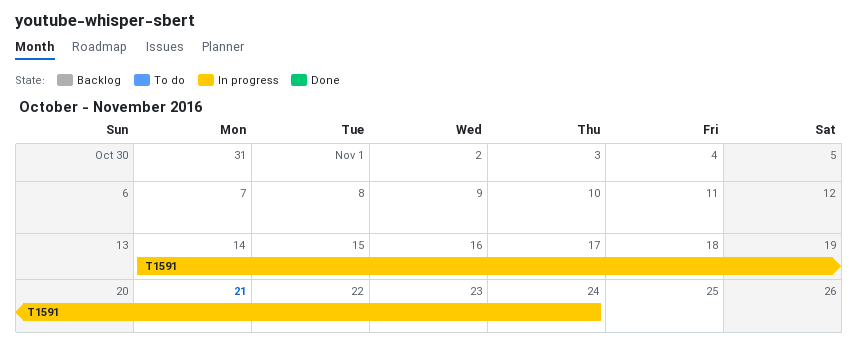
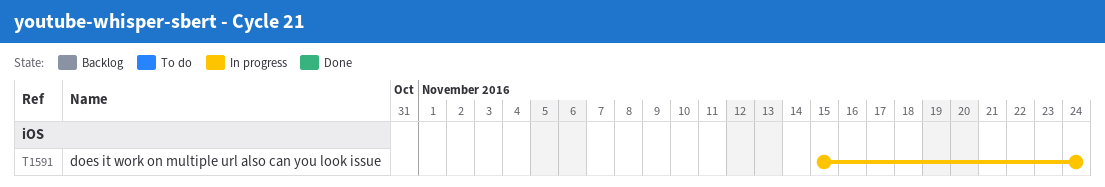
T1591, start: Nov 14 -> Nov 15

